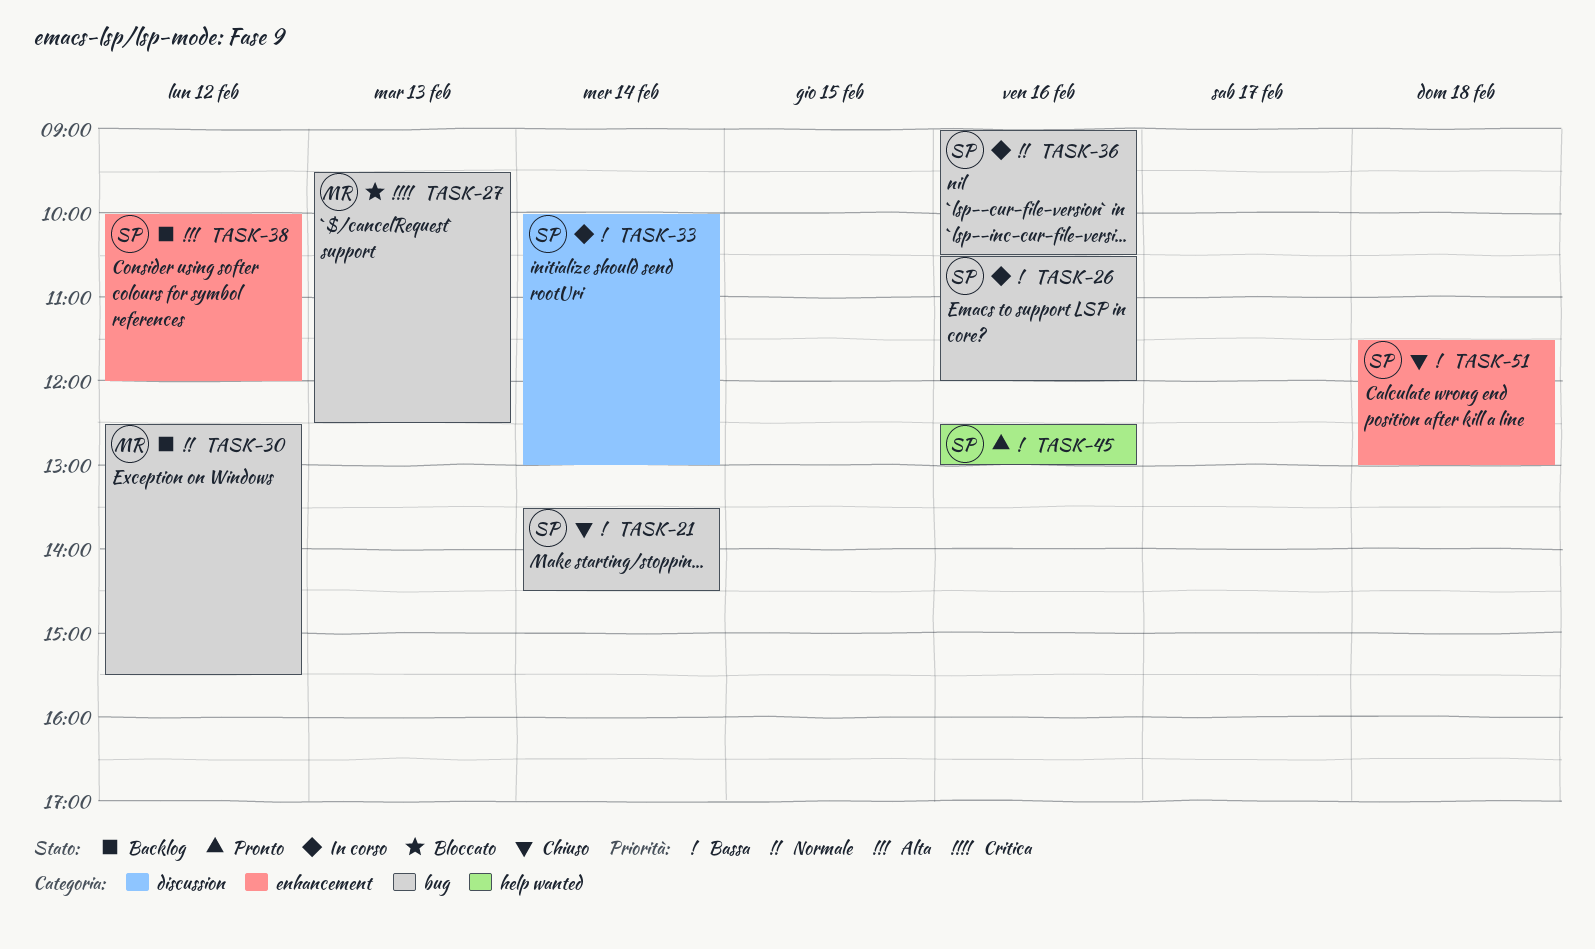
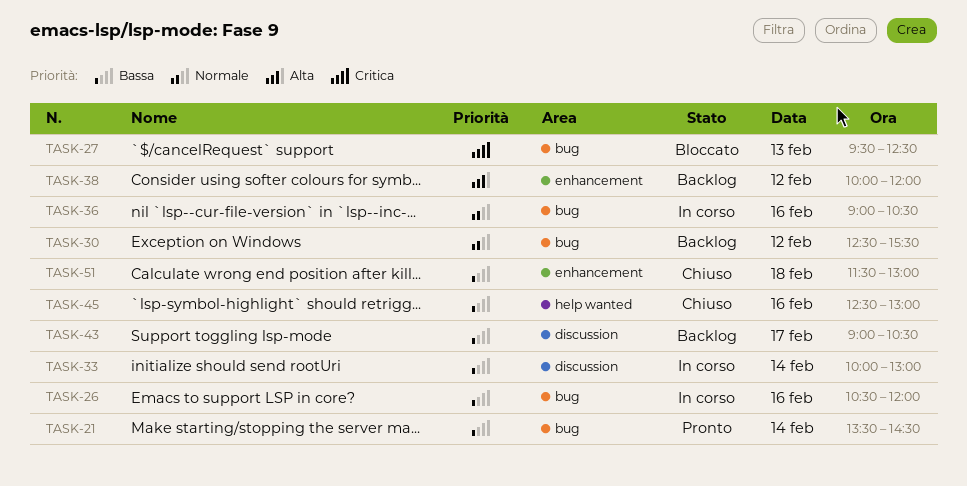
TASK-21, status: Chiuso -> Pronto
TASK-43: none -> present
TASK-45, status: Pronto -> Chiuso

